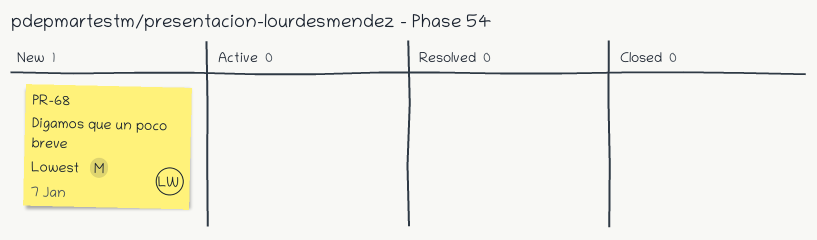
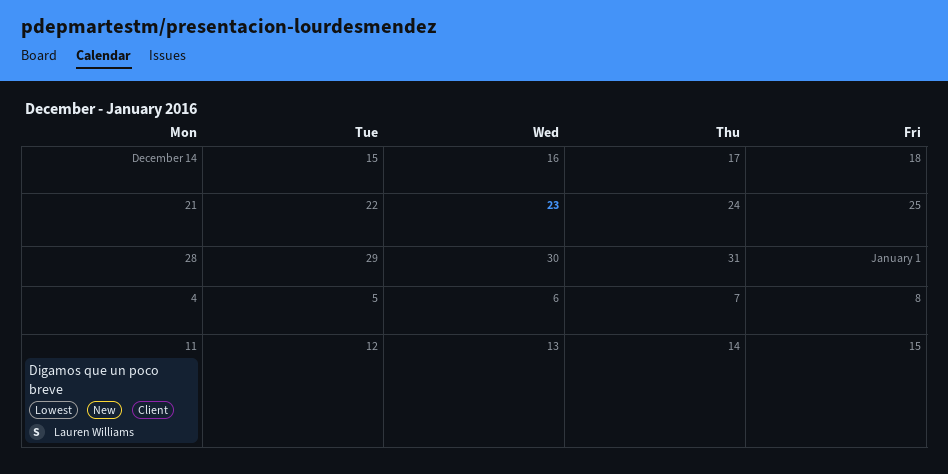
Digamos que un poco breve, estimate: M -> S
Digamos que un poco breve, due: Jan 7 -> Jan 11

